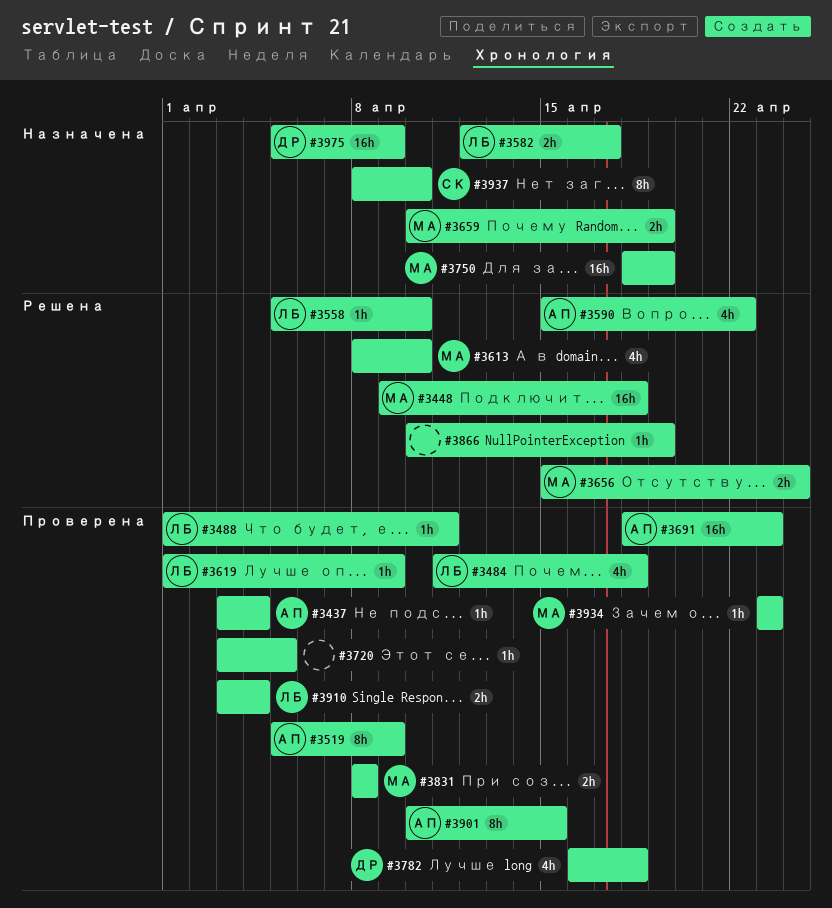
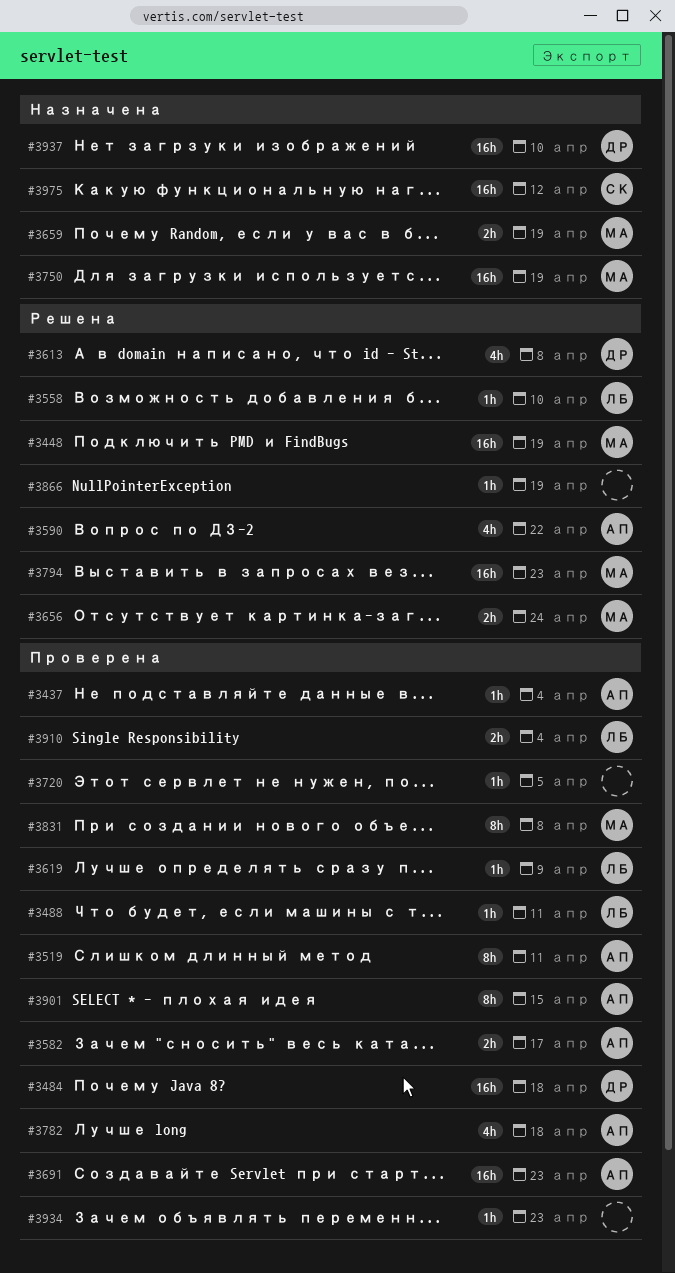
#3448, due: Apr 18 -> Apr 19
#3484, owner: ЛБ -> ДР
#3484, estimate: 4h -> 16h
#3519, due: Apr 9 -> Apr 11
#3582, status: Назначена -> Проверена
#3582, owner: ЛБ -> АП
#3613, owner: МА -> ДР
#3613, due: Apr 10 -> Apr 8
#3782, owner: ДР -> АП
#3794: none -> present
#3831, estimate: 2h -> 8h
#3934, owner: МА -> none
#3937, owner: СК -> ДР
#3937, estimate: 8h -> 16h
#3975, owner: ДР -> СК
#3975, due: Apr 9 -> Apr 12

